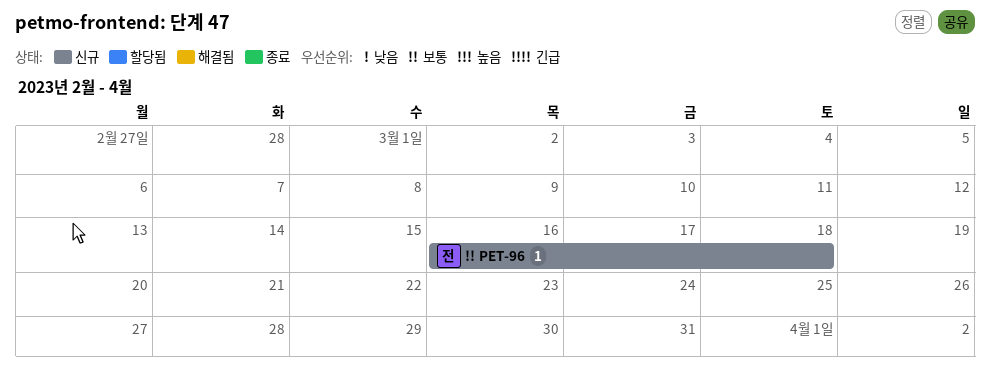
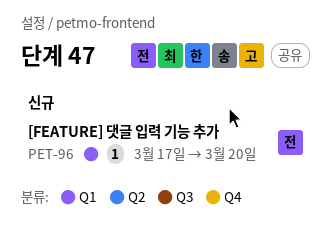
PET-96, start: Mar 16 -> Mar 17
PET-96, due: Mar 18 -> Mar 20

